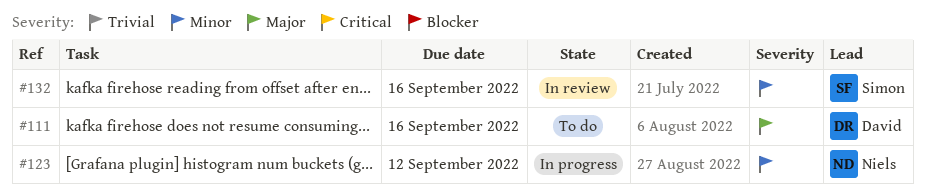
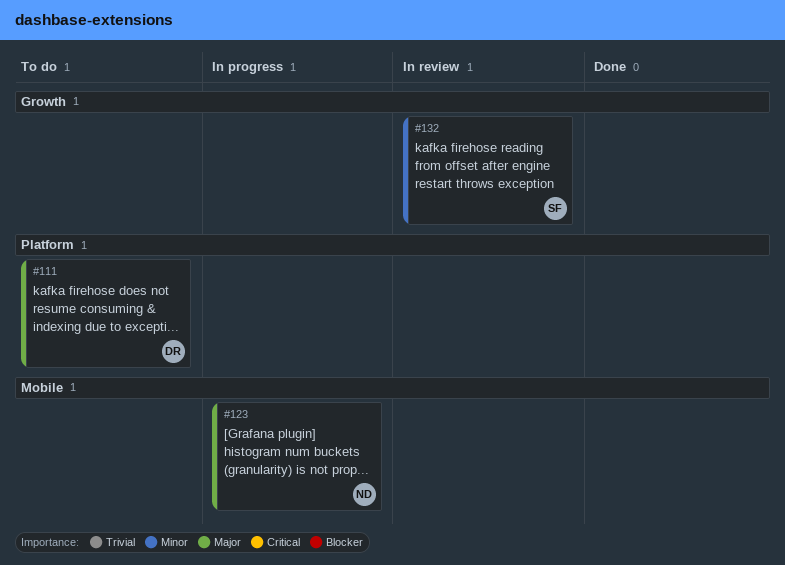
#123, priority: Minor -> Major

